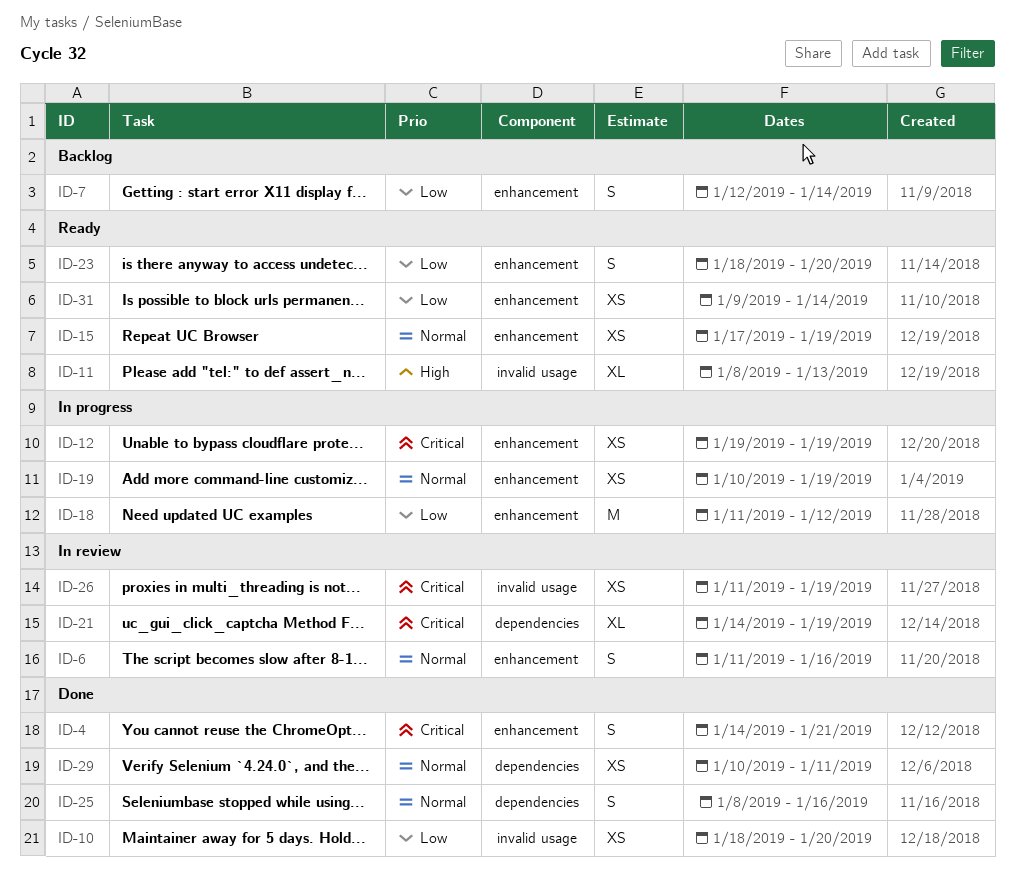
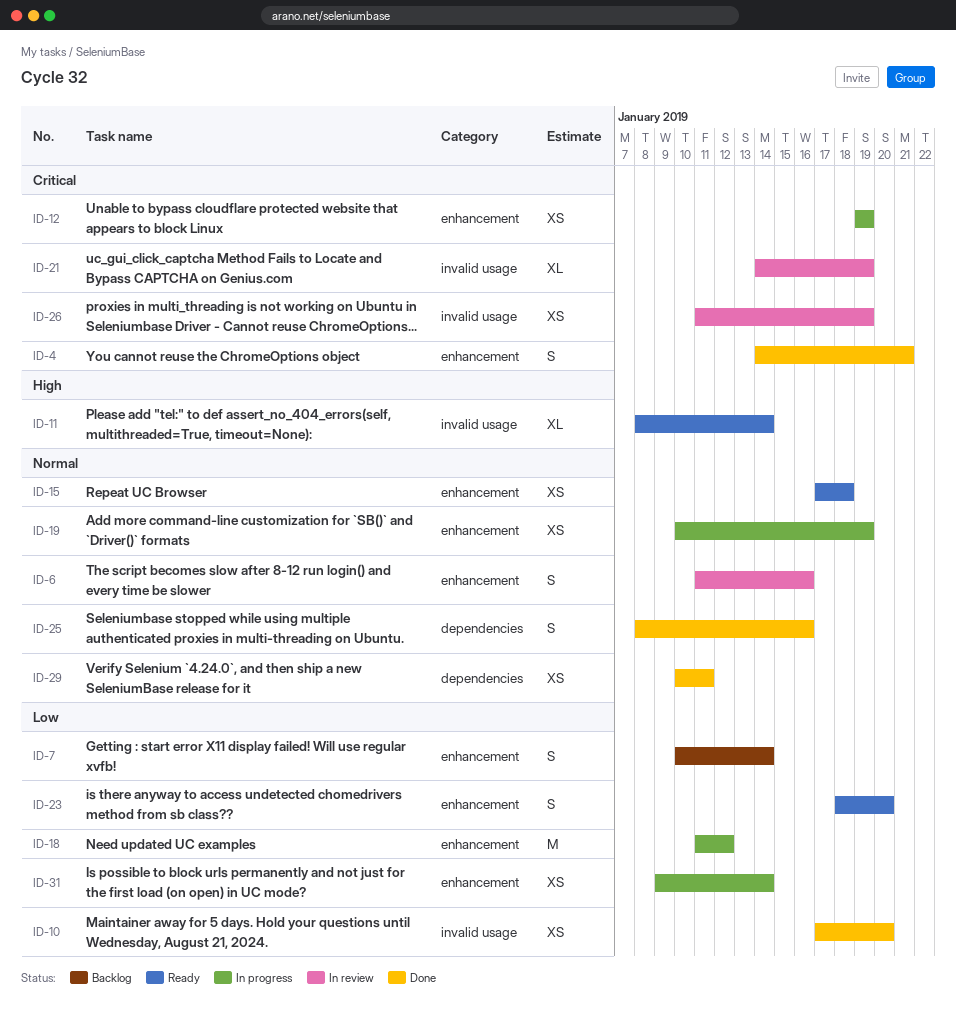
ID-7, start: Jan 12 -> Jan 10
ID-10, start: Jan 18 -> Jan 17
ID-11, due: Jan 13 -> Jan 14
ID-15, due: Jan 19 -> Jan 18
ID-21, label: dependencies -> invalid usage
ID-31, status: Ready -> In progress

